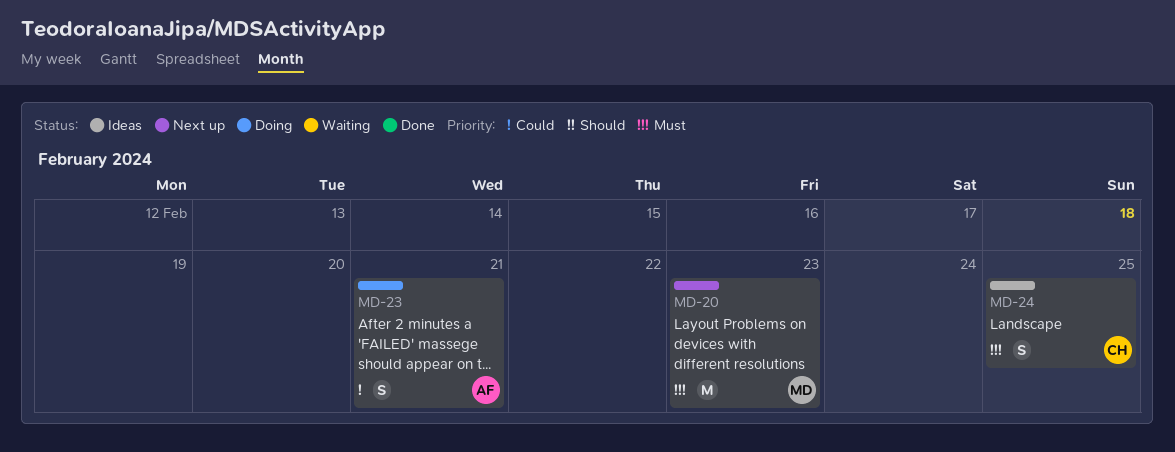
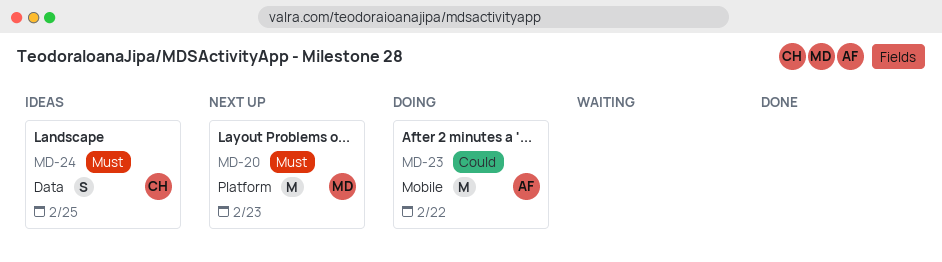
MD-23, estimate: S -> M
MD-23, due: Feb 21 -> Feb 22

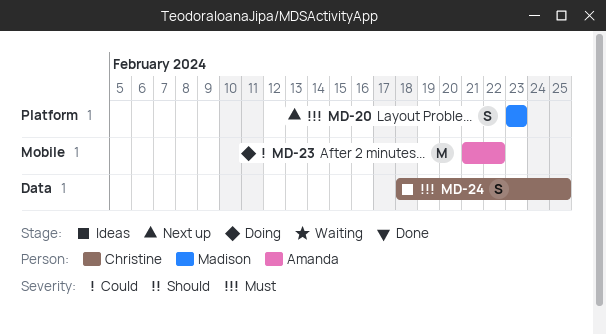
MD-20, estimate: M -> S

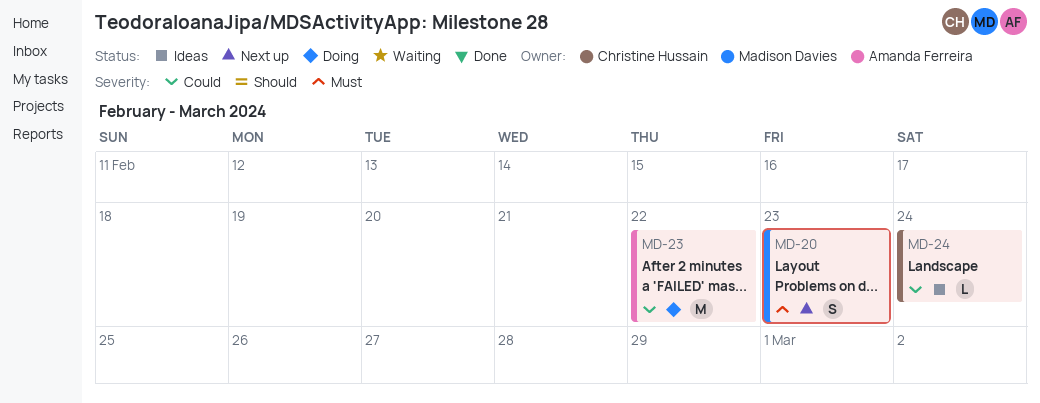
MD-24, priority: Must -> Could
MD-24, estimate: S -> L
MD-24, due: Feb 25 -> Feb 24

